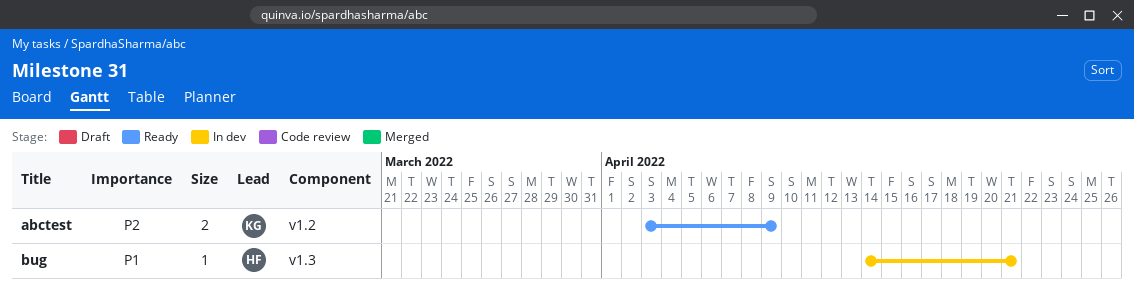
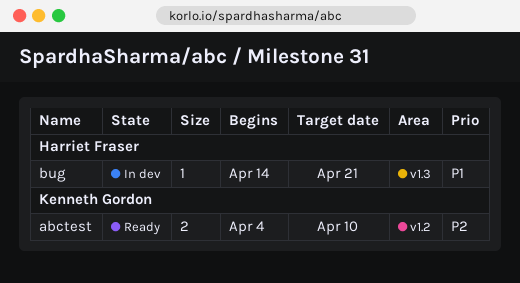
abctest, start: Apr 3 -> Apr 4
abctest, due: Apr 9 -> Apr 10

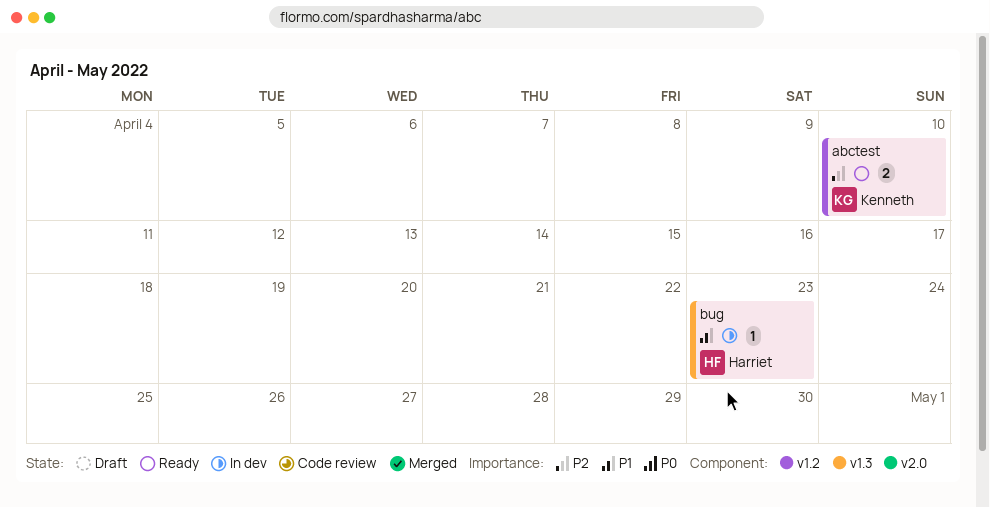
bug, due: Apr 21 -> Apr 23

